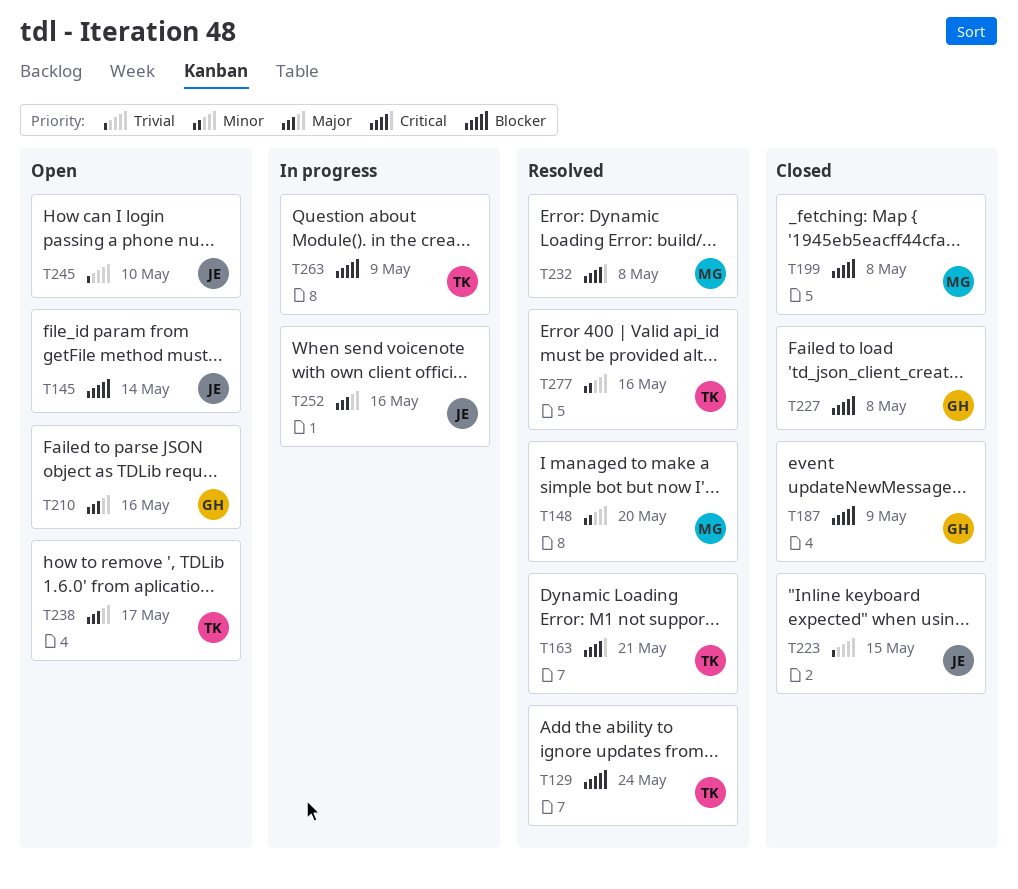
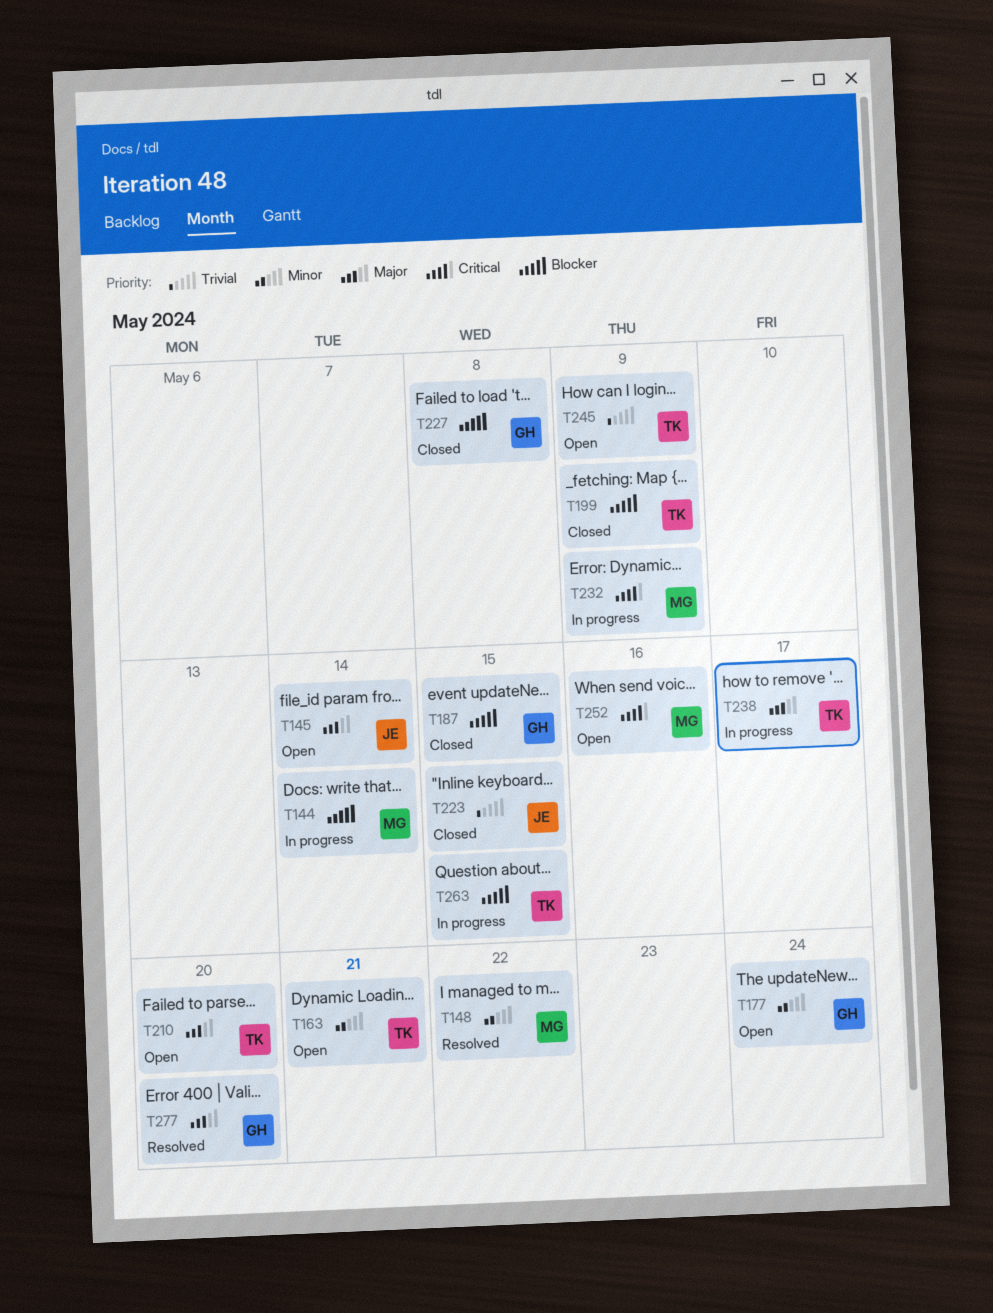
T129: present -> none
T144: none -> present
T145, priority: Blocker -> Major
T148, due: May 20 -> May 22
T163, status: Resolved -> Open
T163, priority: Critical -> Minor
T177: none -> present
T187, due: May 9 -> May 15
T199, owner: MG -> TK
T199, due: May 8 -> May 9
T210, owner: GH -> TK
T210, due: May 16 -> May 20
T232, status: Resolved -> In progress
T232, due: May 8 -> May 9
T238, status: Open -> In progress
T245, owner: JE -> TK
T245, due: May 10 -> May 9
T252, status: In progress -> Open
T252, owner: JE -> MG
T252, priority: Major -> Critical
T263, due: May 9 -> May 15
T277, owner: TK -> GH
T277, priority: Minor -> Major
T277, due: May 16 -> May 20

